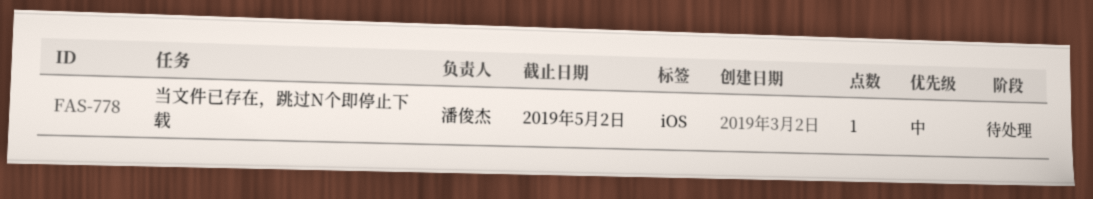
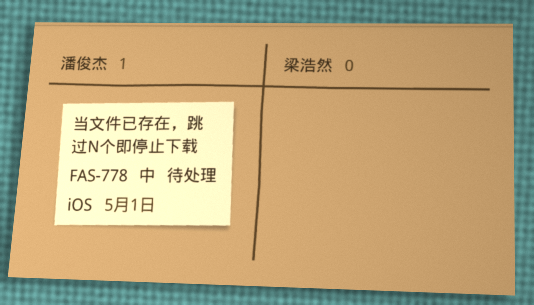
FAS-778, due: May 2 -> May 1

